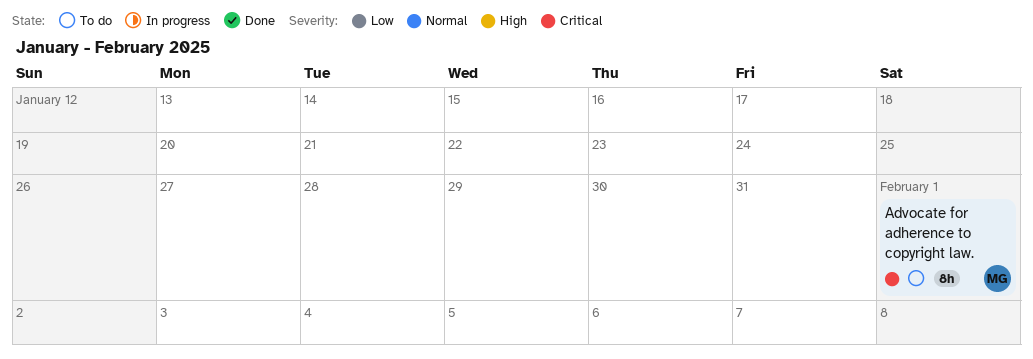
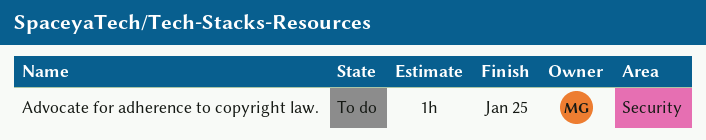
Advocate for adherence to copyright law., estimate: 8h -> 1h
Advocate for adherence to copyright law., due: Feb 1 -> Jan 25

